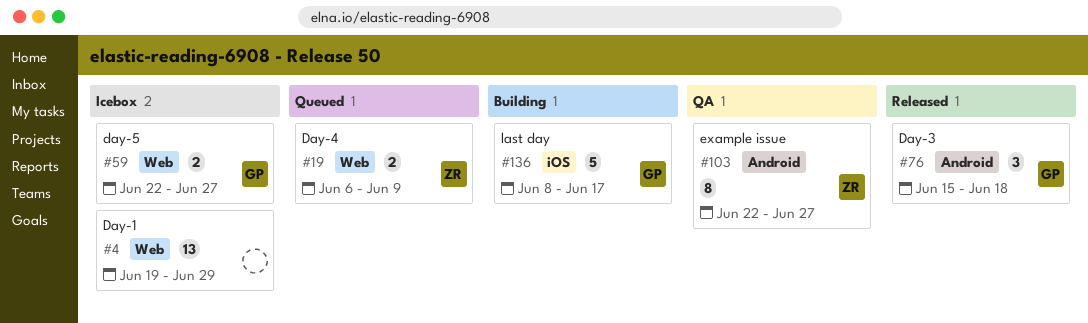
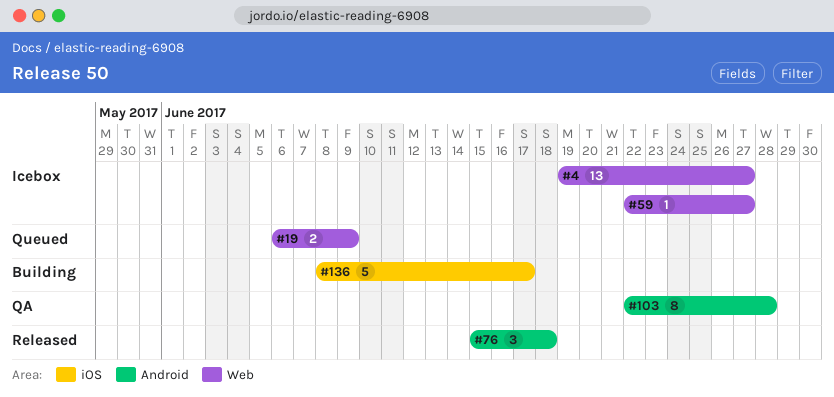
#4, due: Jun 29 -> Jun 27
#59, estimate: 2 -> 1
#103, due: Jun 27 -> Jun 28

